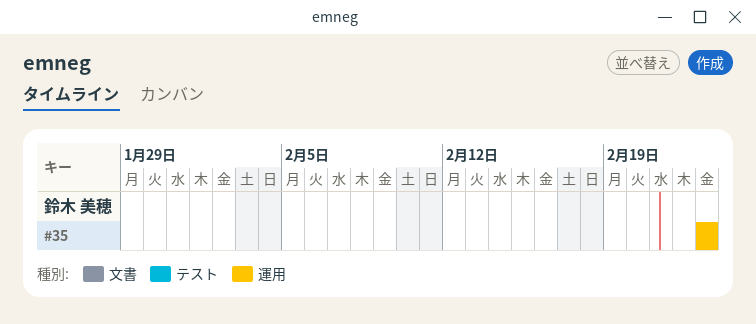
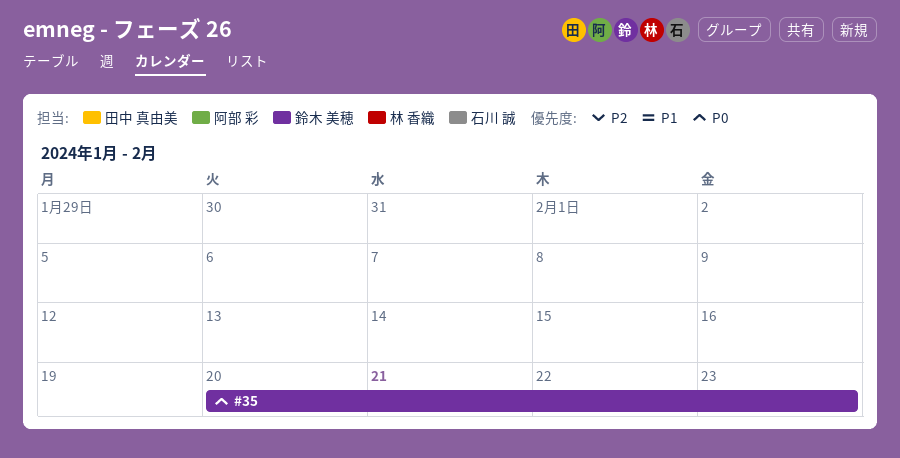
#35, start: Feb 23 -> Feb 20

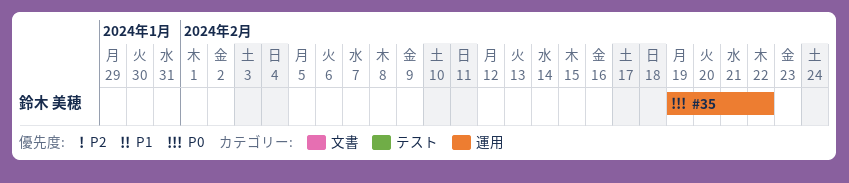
#35, start: Feb 20 -> Feb 19
#35, due: Feb 23 -> Feb 22

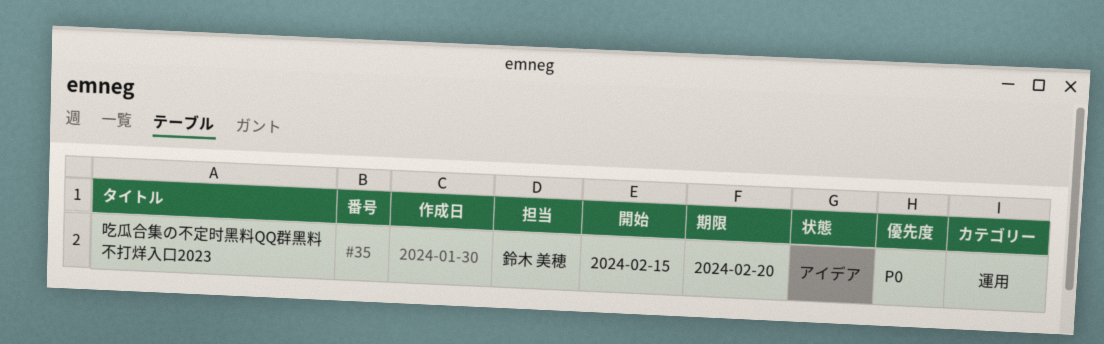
#35, start: Feb 19 -> Feb 15
#35, due: Feb 22 -> Feb 20

